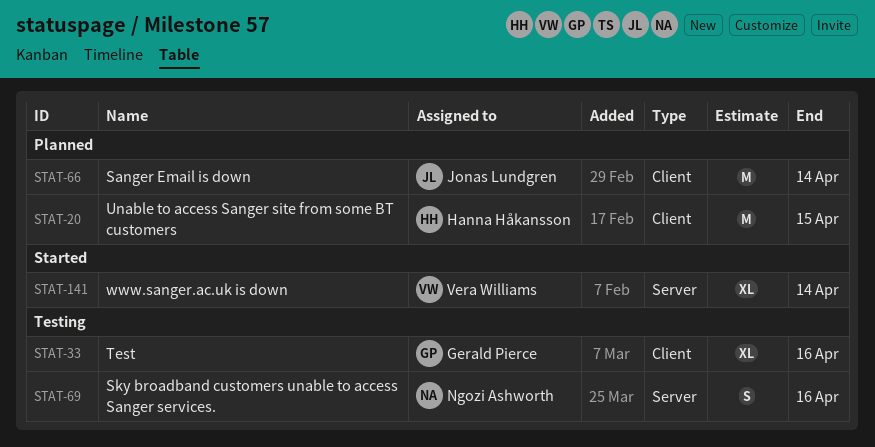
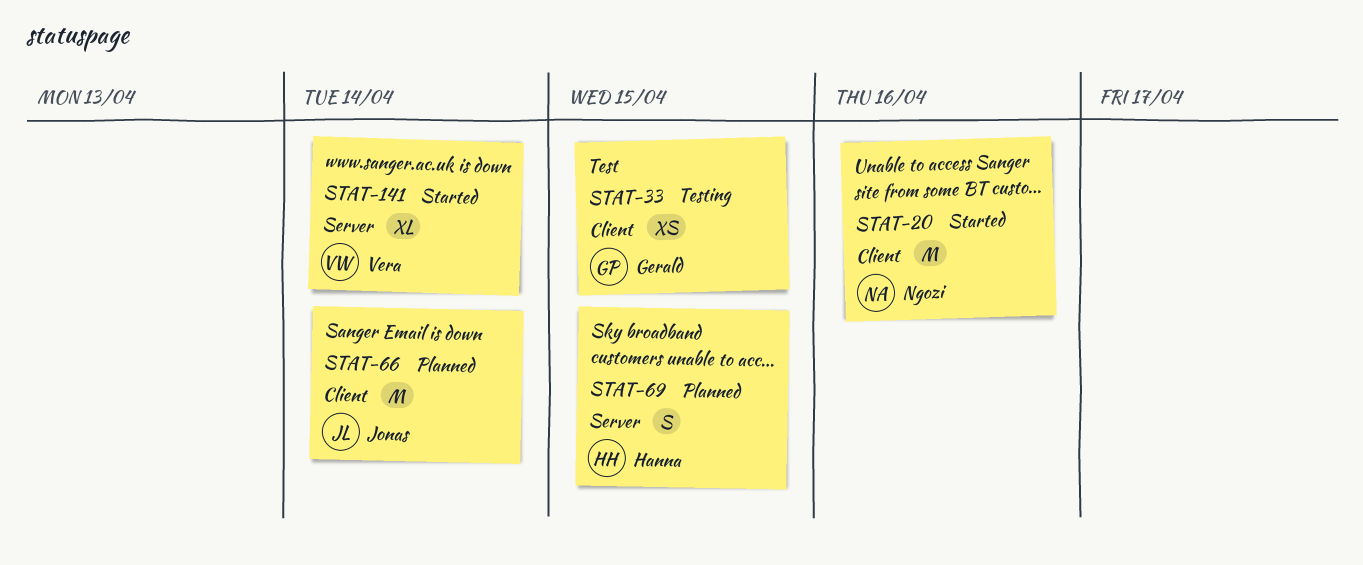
STAT-20, status: Planned -> Started
STAT-20, owner: Hanna Håkansson -> Ngozi Ashworth
STAT-20, due: Apr 15 -> Apr 16
STAT-33, estimate: XL -> XS
STAT-33, due: Apr 16 -> Apr 15
STAT-69, status: Testing -> Planned
STAT-69, owner: Ngozi Ashworth -> Hanna Håkansson
STAT-69, due: Apr 16 -> Apr 15

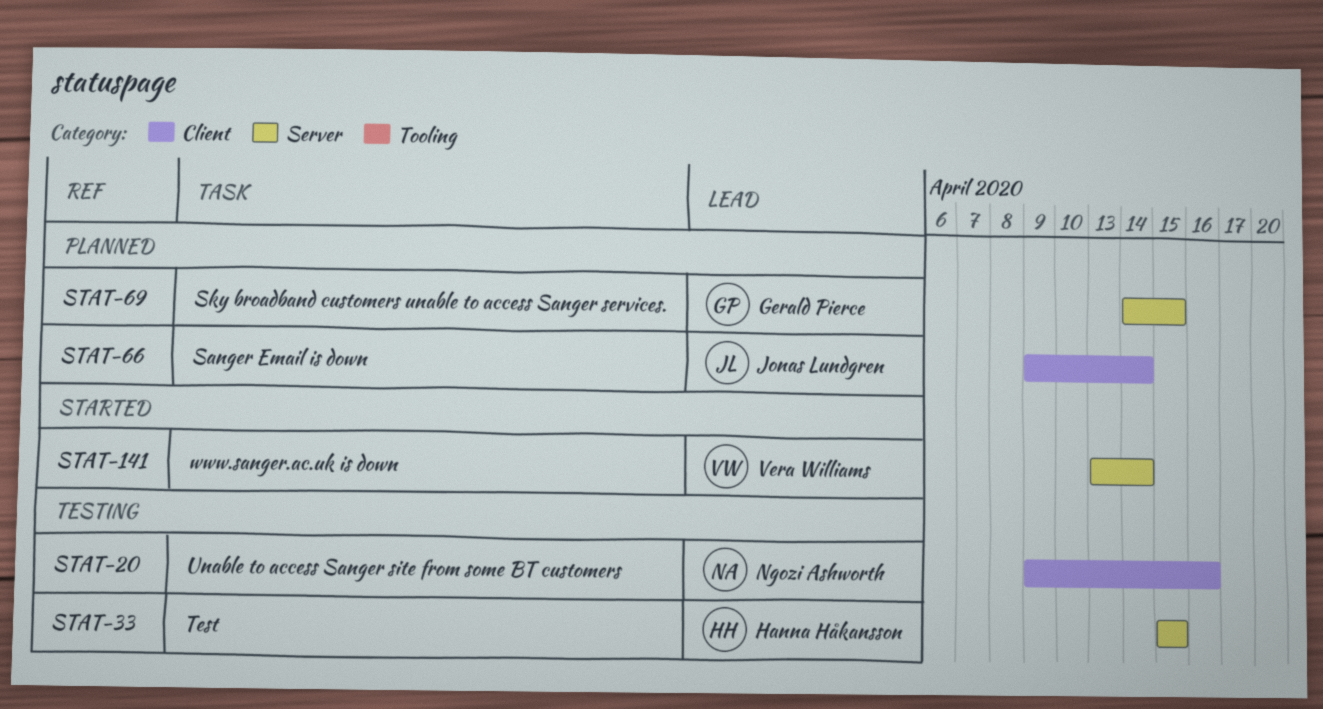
STAT-20, status: Started -> Testing
STAT-33, owner: Gerald Pierce -> Hanna Håkansson
STAT-33, label: Client -> Server
STAT-69, owner: Hanna Håkansson -> Gerald Pierce

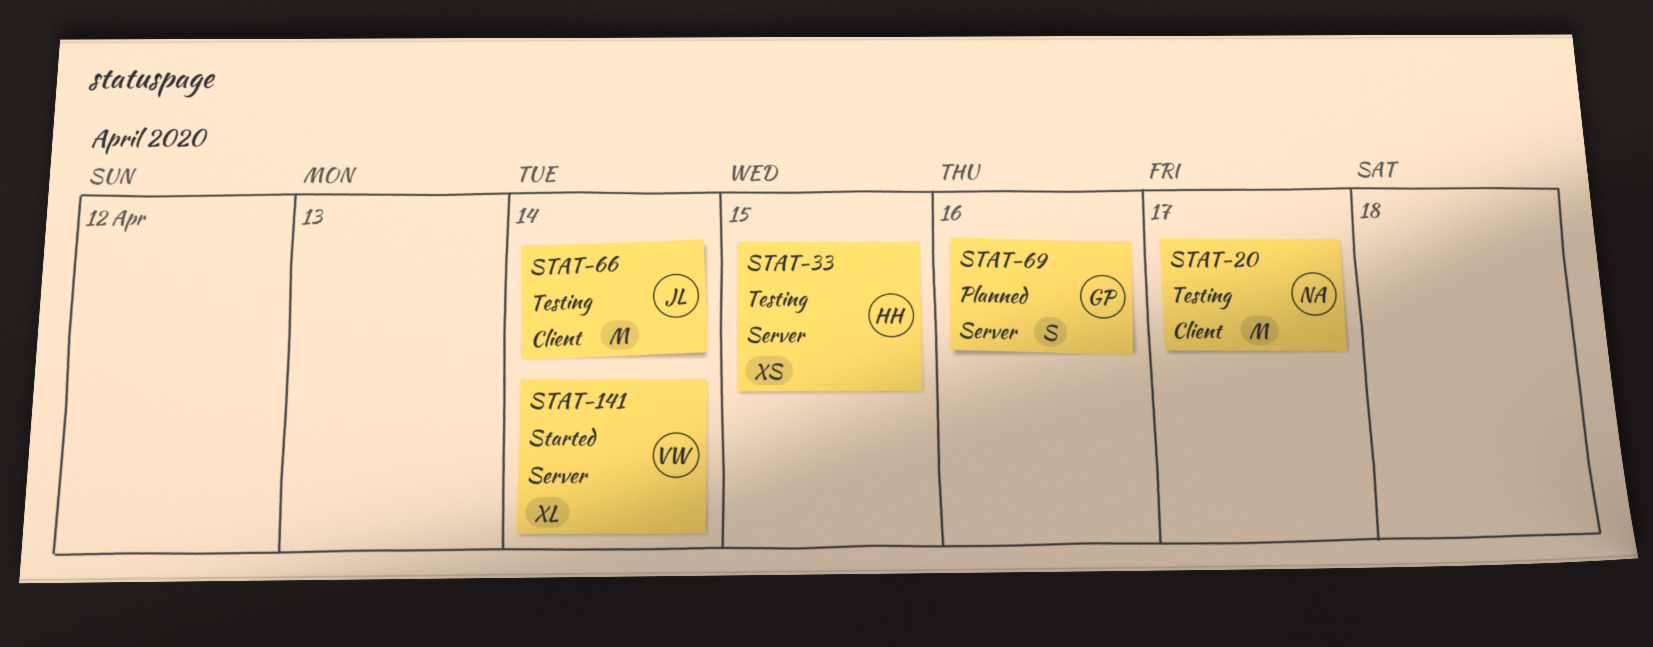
STAT-20, due: Apr 16 -> Apr 17
STAT-66, status: Planned -> Testing
STAT-69, due: Apr 15 -> Apr 16

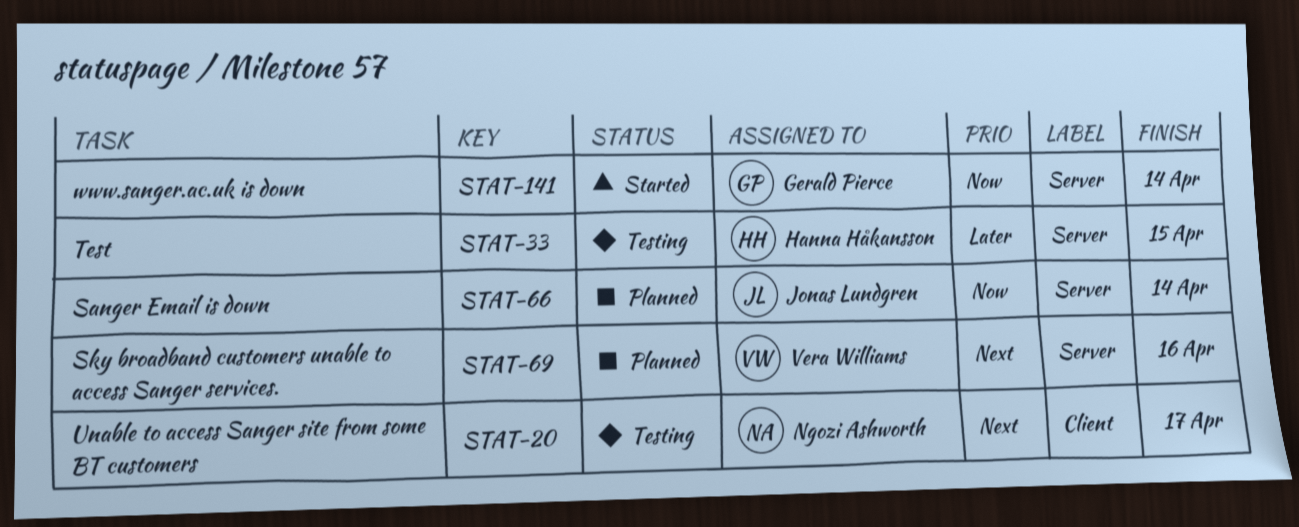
STAT-66, status: Testing -> Planned
STAT-66, label: Client -> Server
STAT-69, owner: Gerald Pierce -> Vera Williams
STAT-141, owner: Vera Williams -> Gerald Pierce

